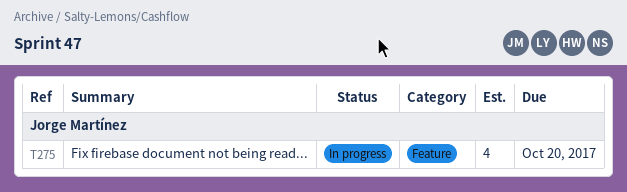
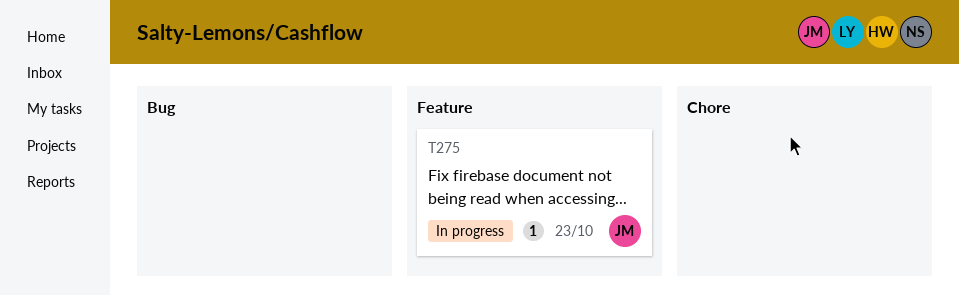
T275, estimate: 4 -> 1
T275, due: Oct 20 -> Oct 23

